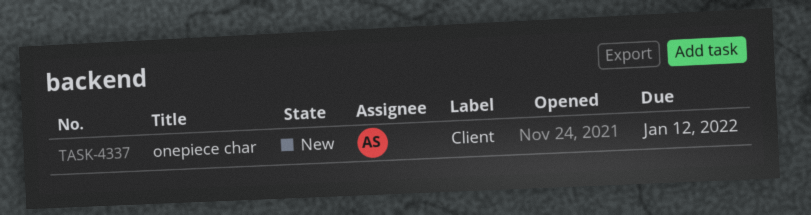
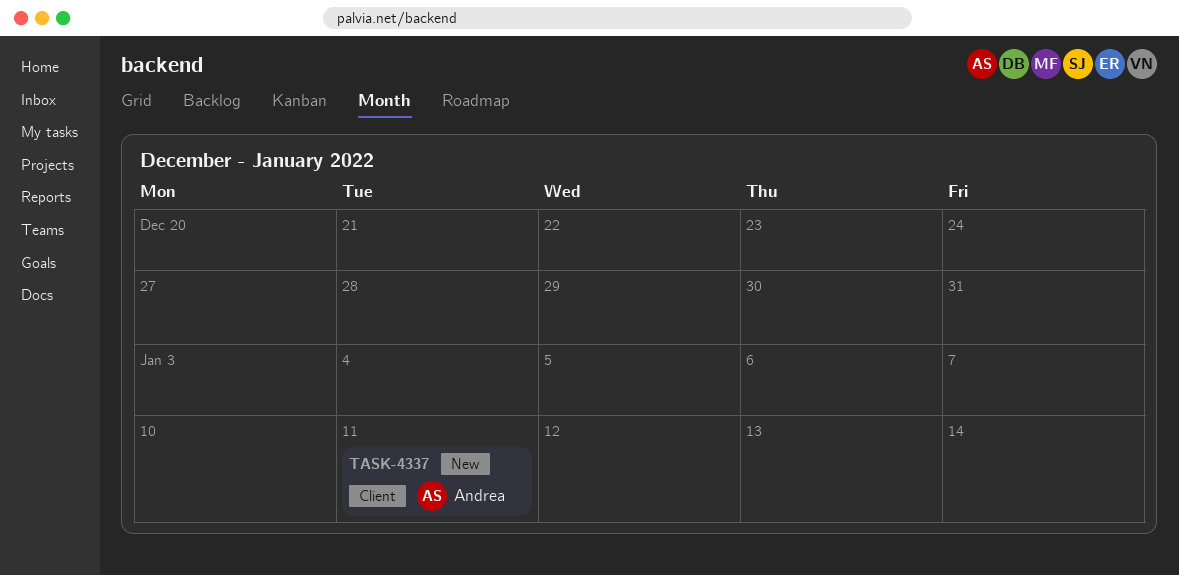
TASK-4337, due: Jan 12 -> Jan 11

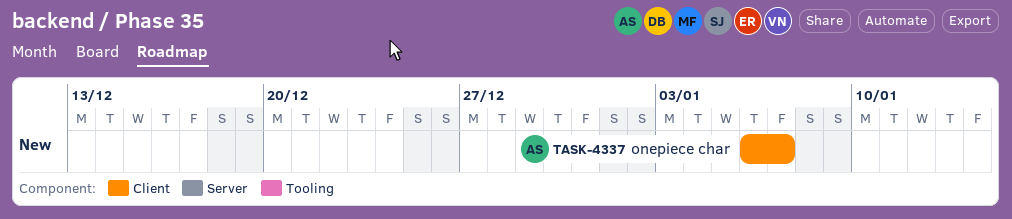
TASK-4337, due: Jan 11 -> Jan 7

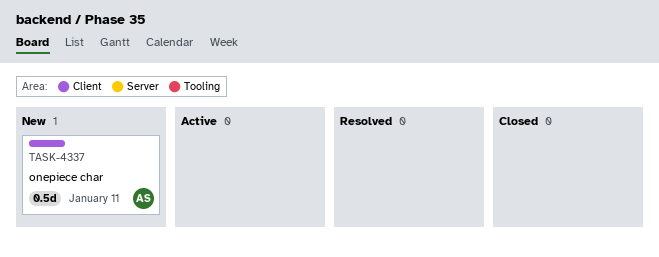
TASK-4337, due: Jan 7 -> Jan 11

